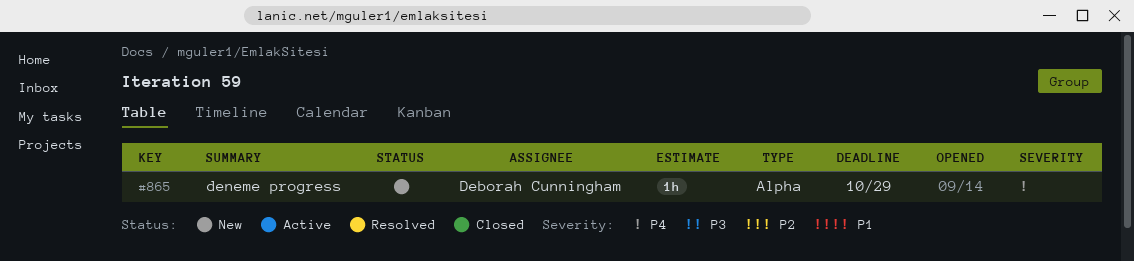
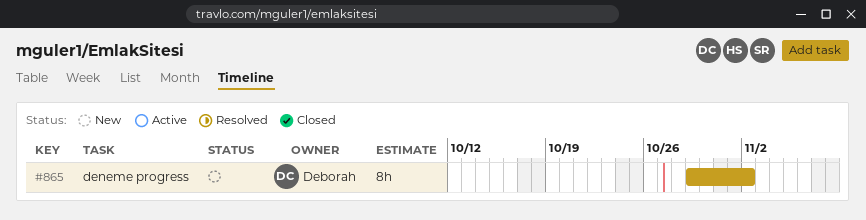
#865, estimate: 1h -> 8h
#865, due: Oct 29 -> Nov 2

